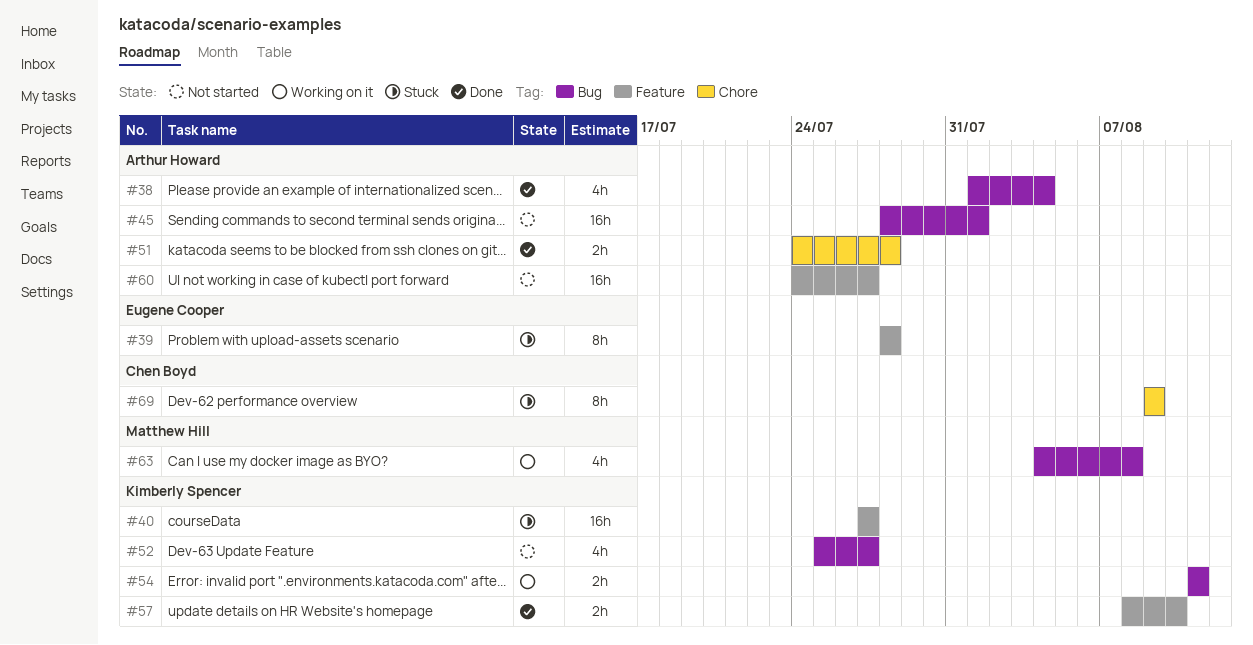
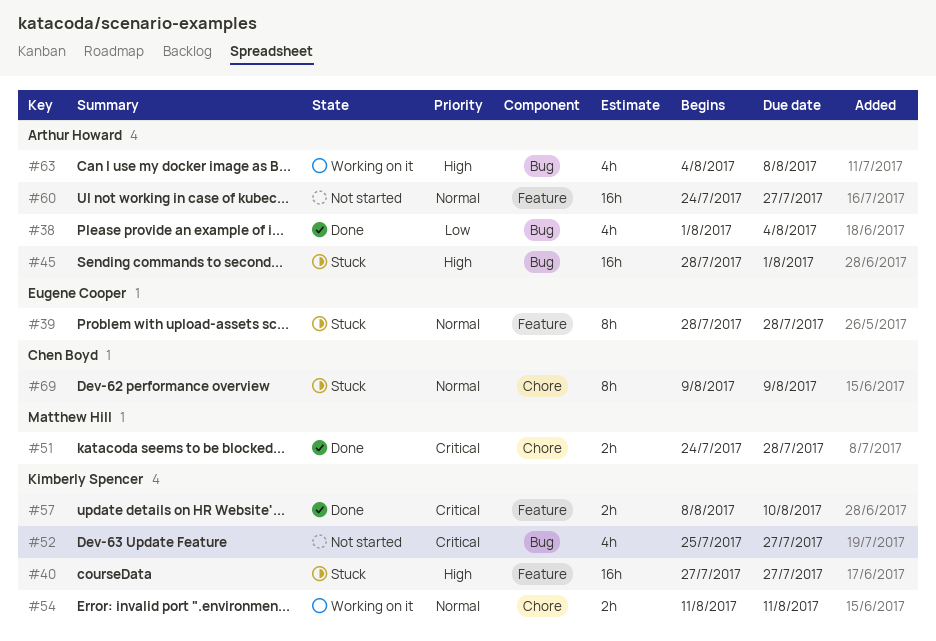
#45, status: Not started -> Stuck
#51, owner: Arthur Howard -> Matthew Hill
#54, label: Bug -> Chore
#63, owner: Matthew Hill -> Arthur Howard

